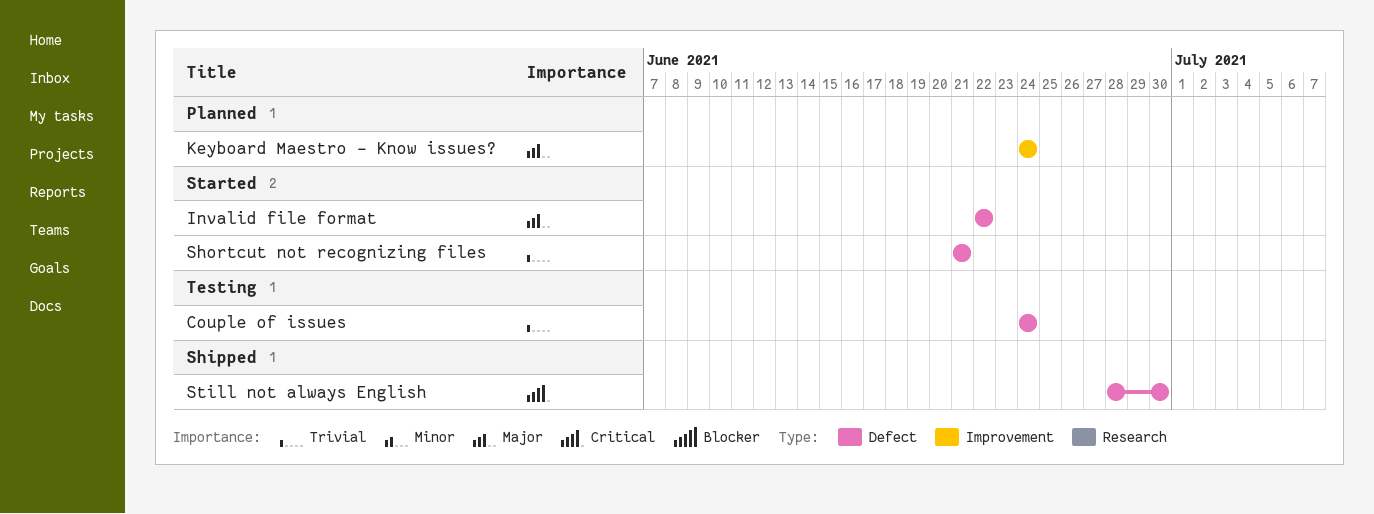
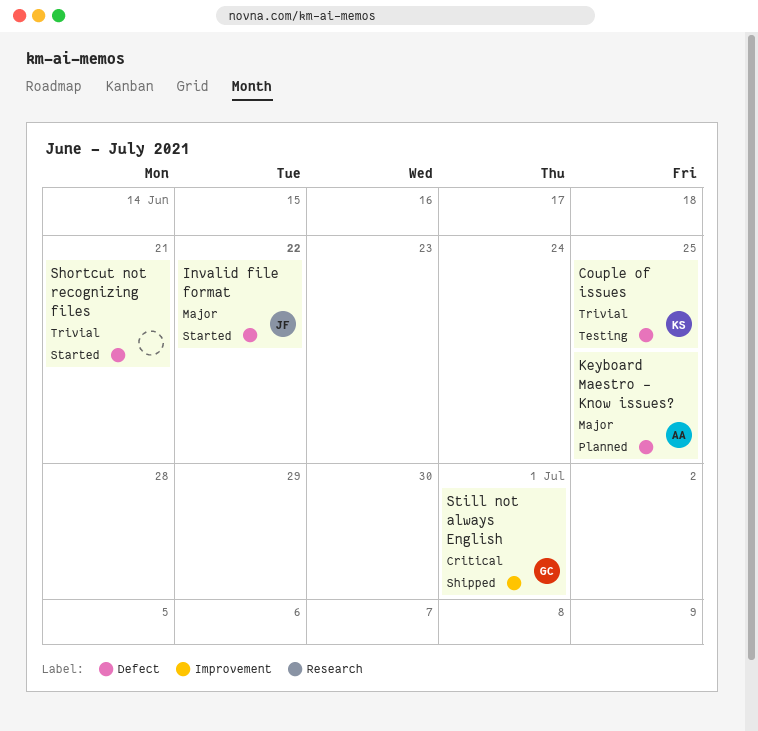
Couple of issues, due: Jun 24 -> Jun 25
Keyboard Maestro - Know issues?, label: Improvement -> Defect
Keyboard Maestro - Know issues?, due: Jun 24 -> Jun 25
Still not always English, label: Defect -> Improvement
Still not always English, due: Jun 30 -> Jul 1

